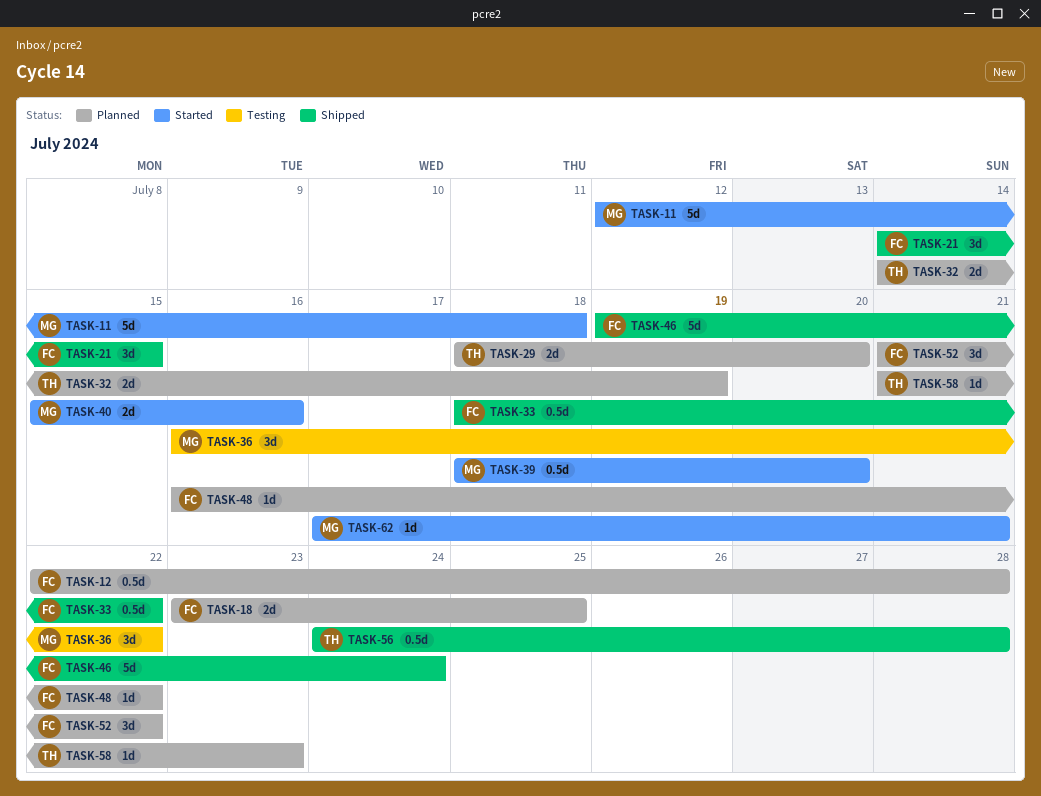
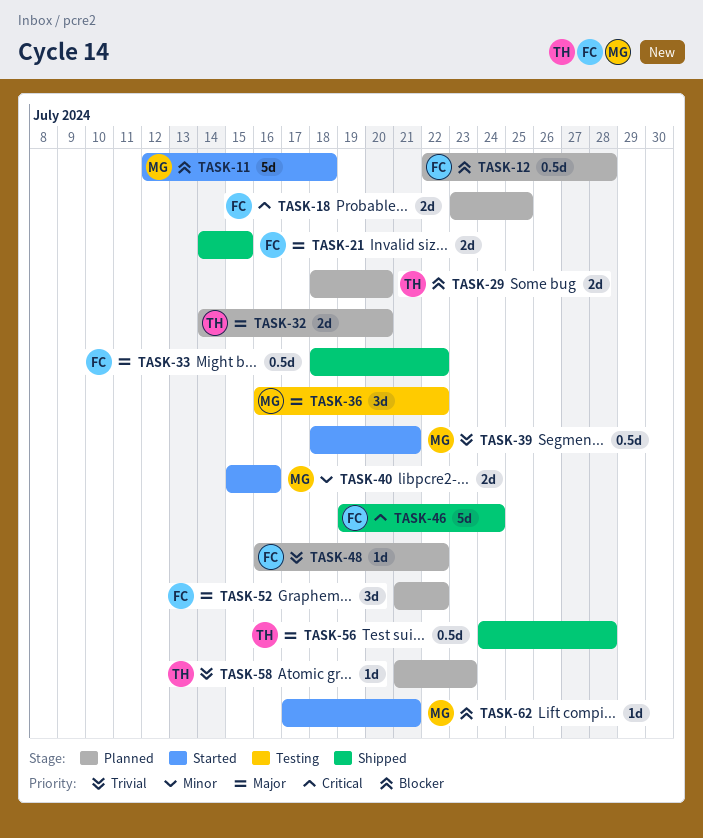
TASK-21, estimate: 3d -> 2d
TASK-32, due: Jul 19 -> Jul 20
TASK-39, due: Jul 20 -> Jul 21

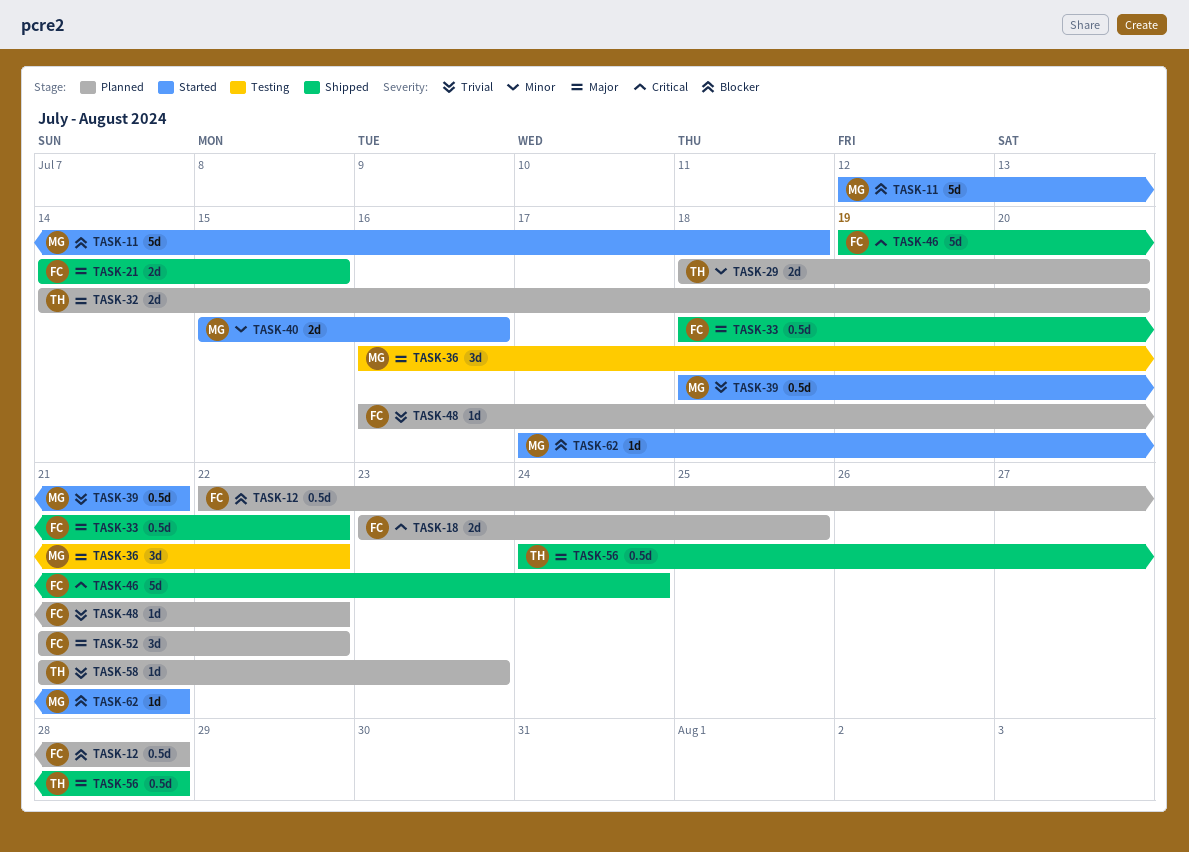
TASK-29, priority: Blocker -> Minor

